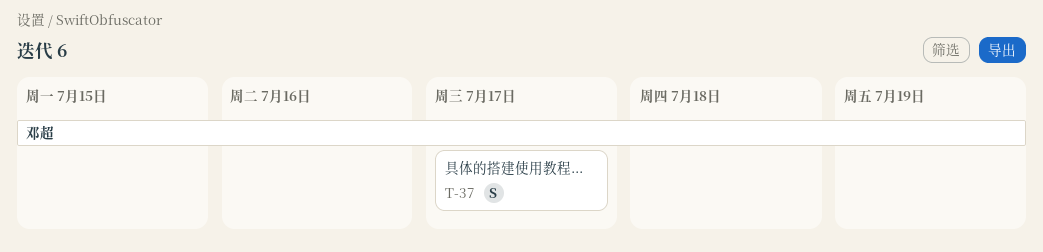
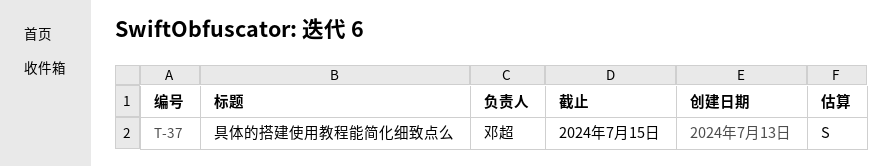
T-37, due: Jul 17 -> Jul 15

